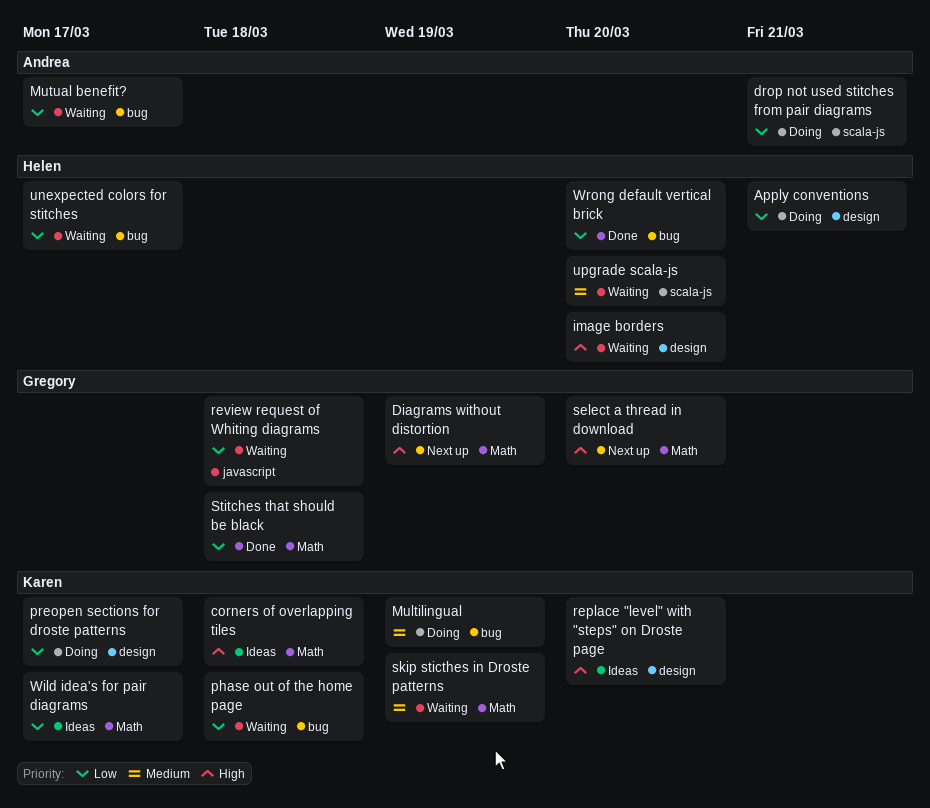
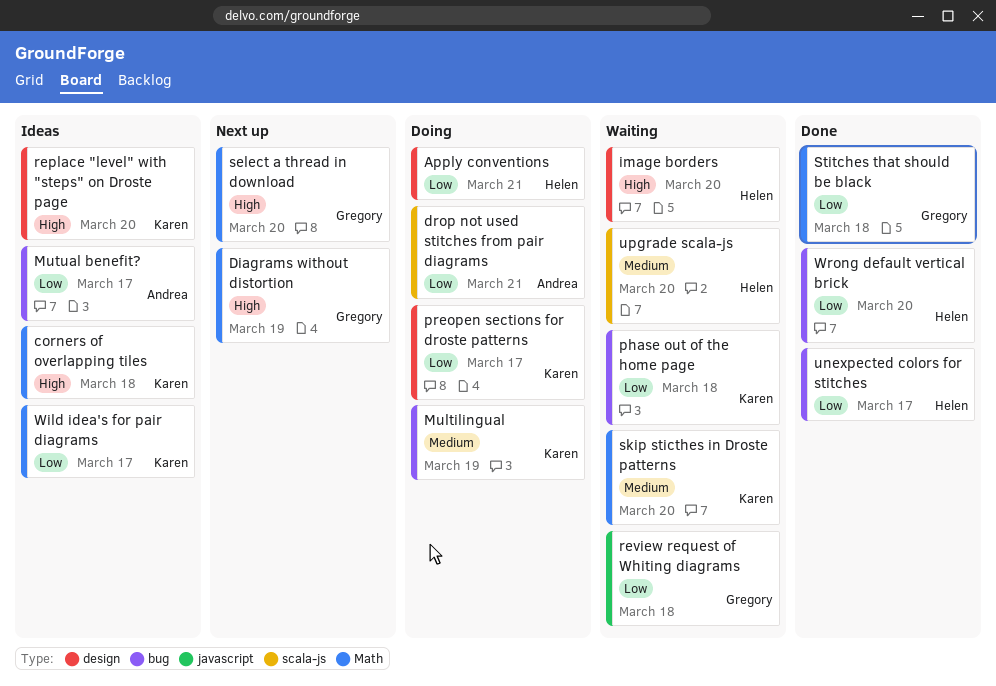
Mutual benefit?, status: Waiting -> Ideas
skip sticthes in Droste patterns, due: Mar 19 -> Mar 20
unexpected colors for stitches, status: Waiting -> Done

